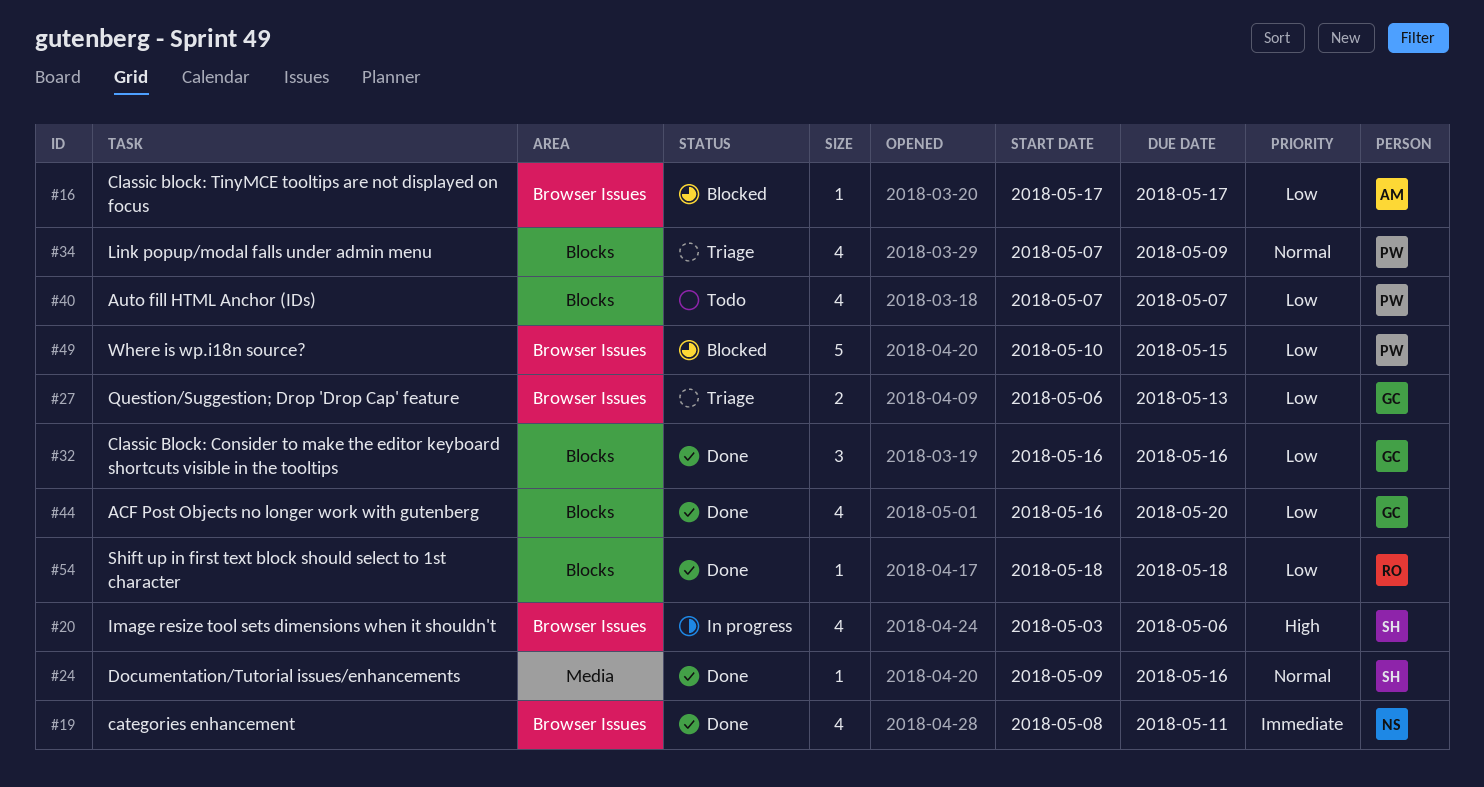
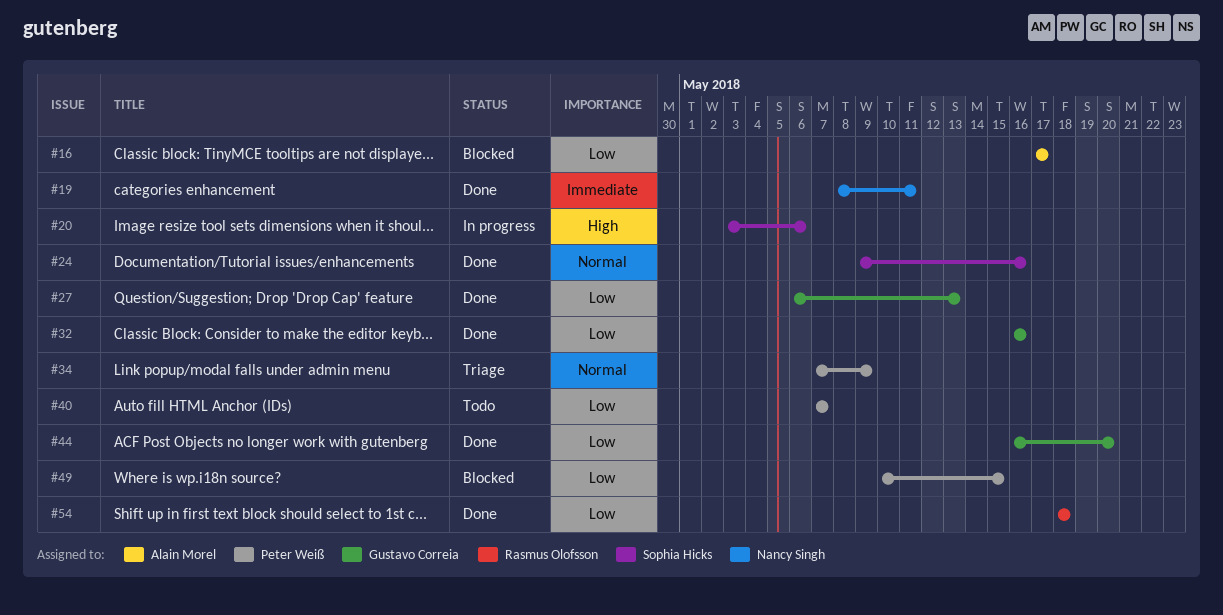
#27, status: Triage -> Done

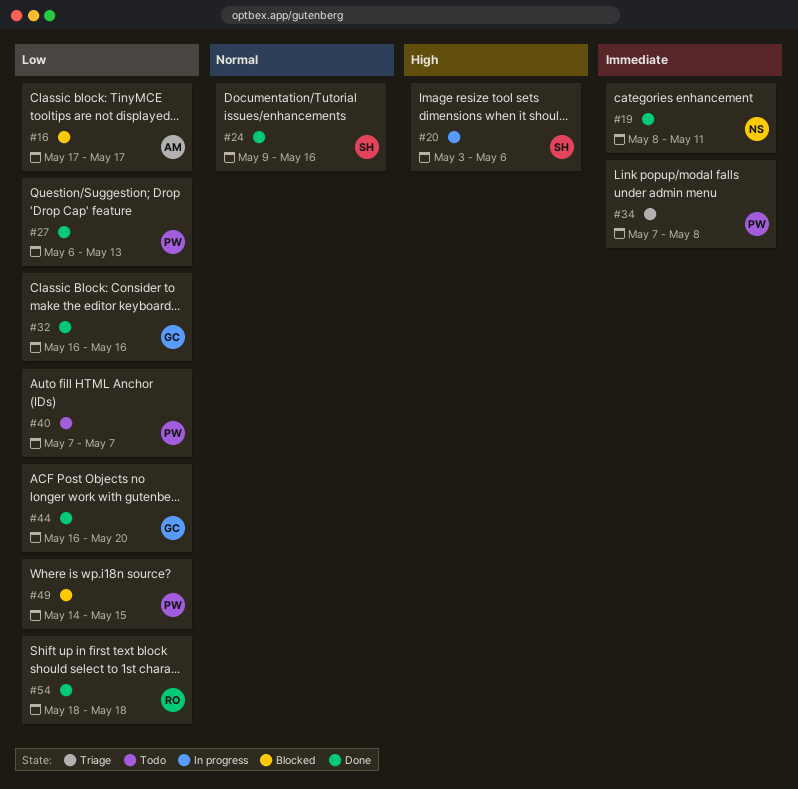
#27, owner: Gustavo Correia -> Peter Weiß
#34, priority: Normal -> Immediate
#34, due: May 9 -> May 8
#49, start: May 10 -> May 14

